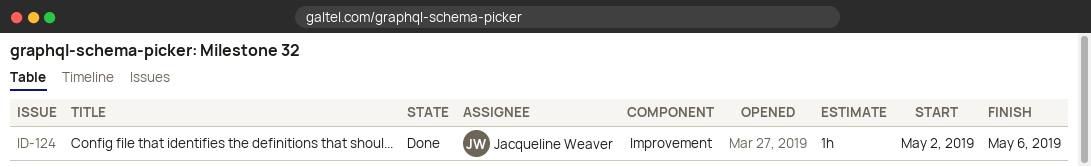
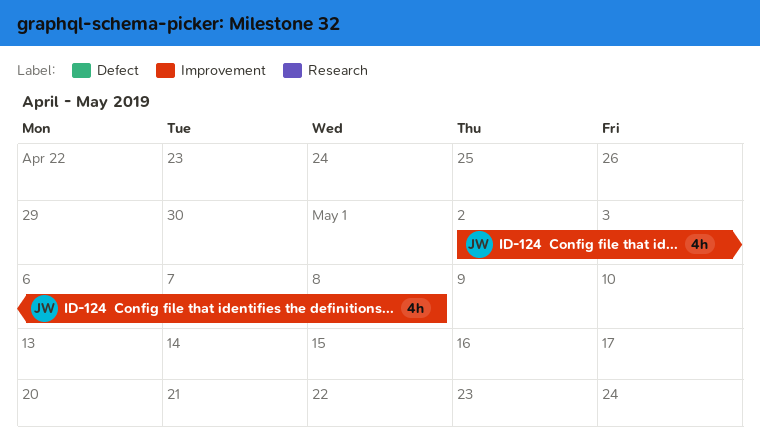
ID-124, estimate: 1h -> 4h
ID-124, due: May 6 -> May 8

